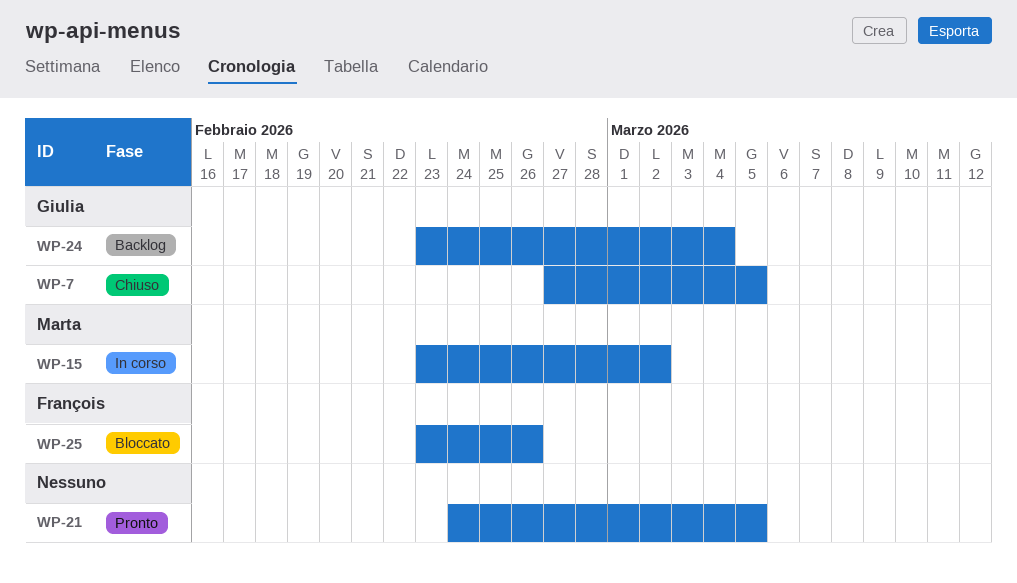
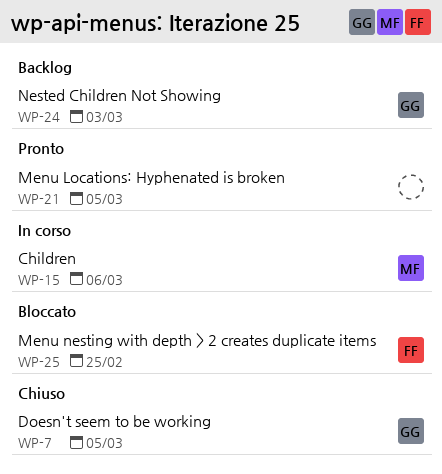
WP-15, due: Mar 2 -> Mar 6
WP-24, due: Mar 4 -> Mar 3
WP-25, due: Feb 26 -> Feb 25

